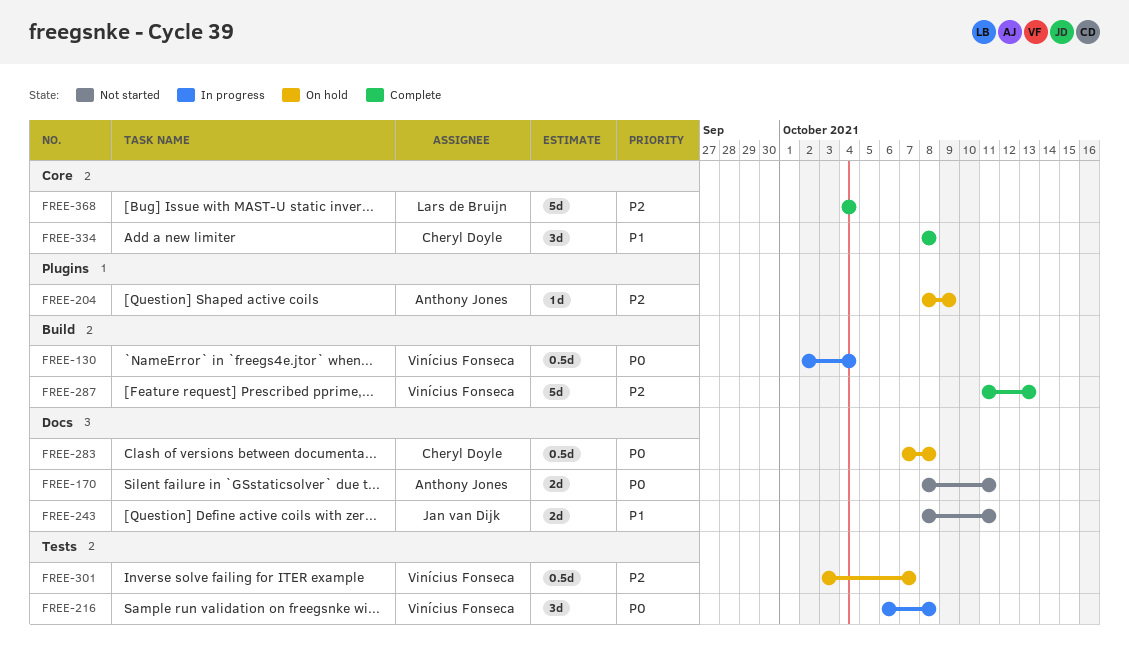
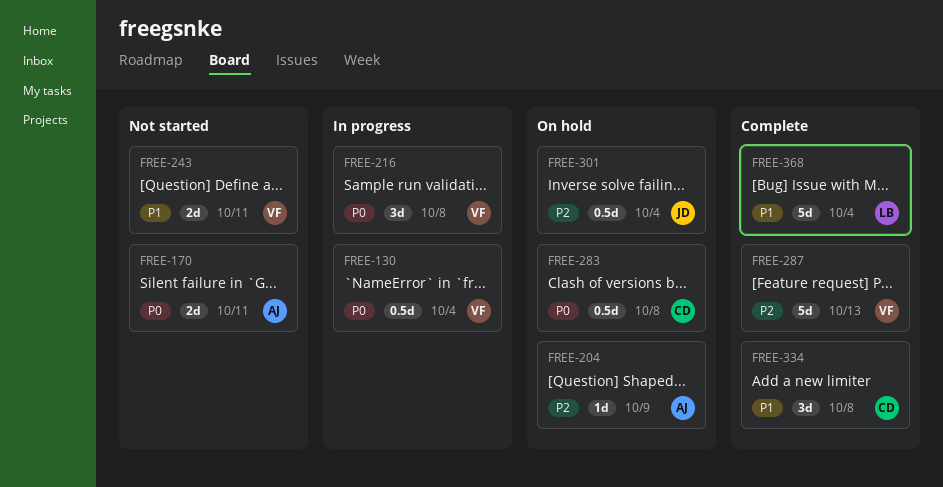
FREE-243, owner: Jan van Dijk -> Vinícius Fonseca
FREE-301, owner: Vinícius Fonseca -> Jan van Dijk
FREE-301, due: Oct 7 -> Oct 4
FREE-368, priority: P2 -> P1

